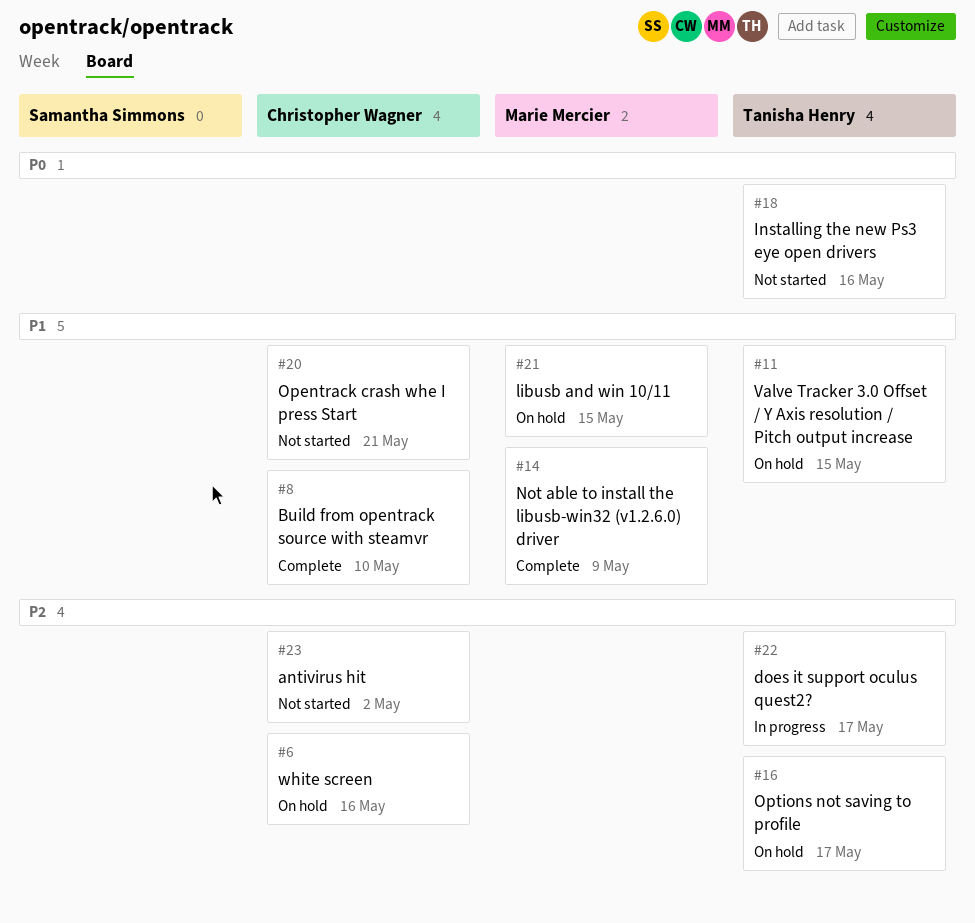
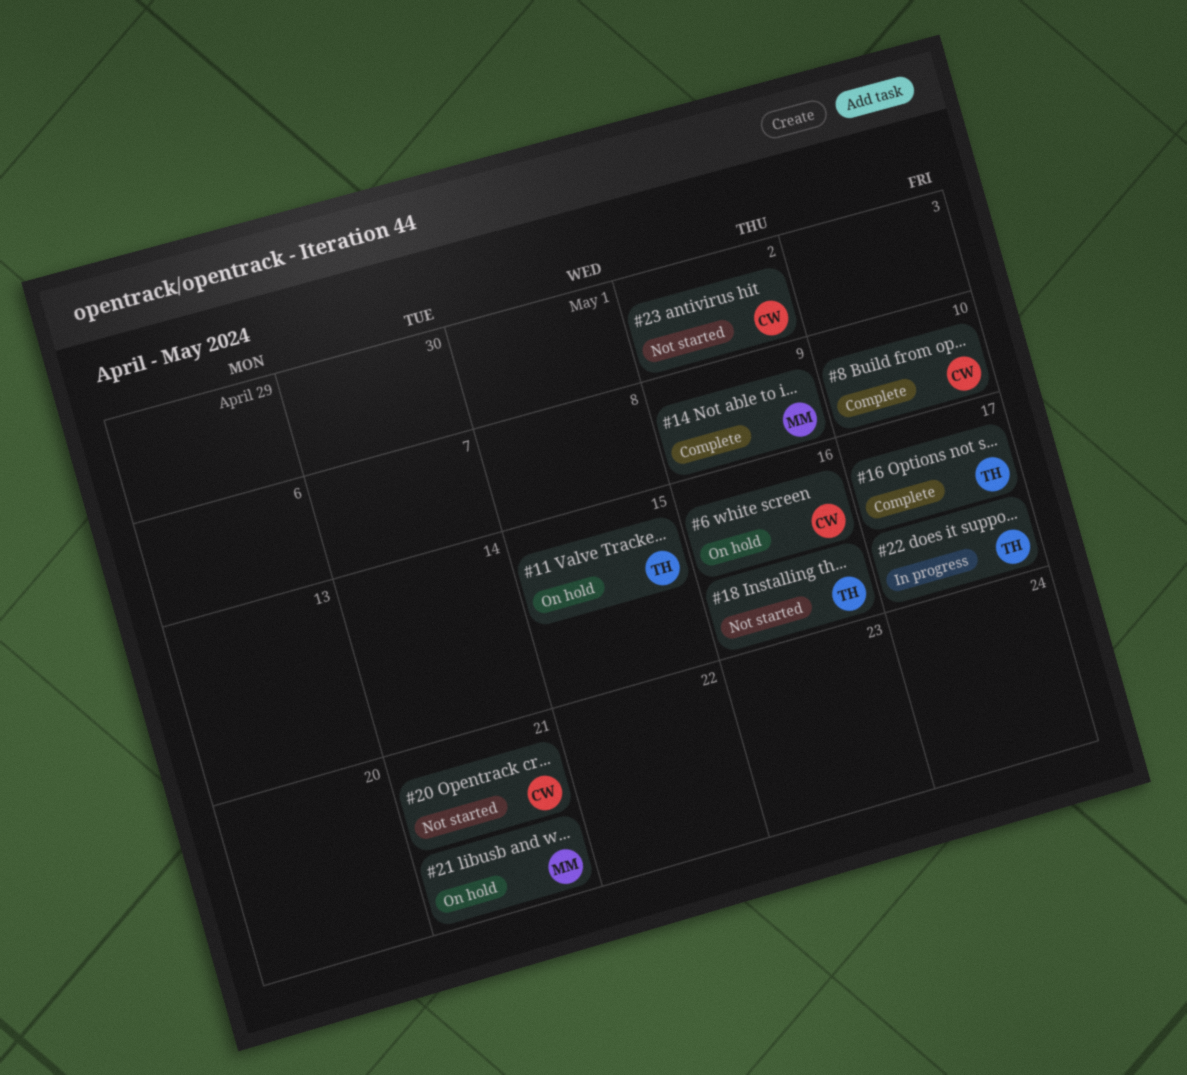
#16, status: On hold -> Complete
#21, due: May 15 -> May 21

